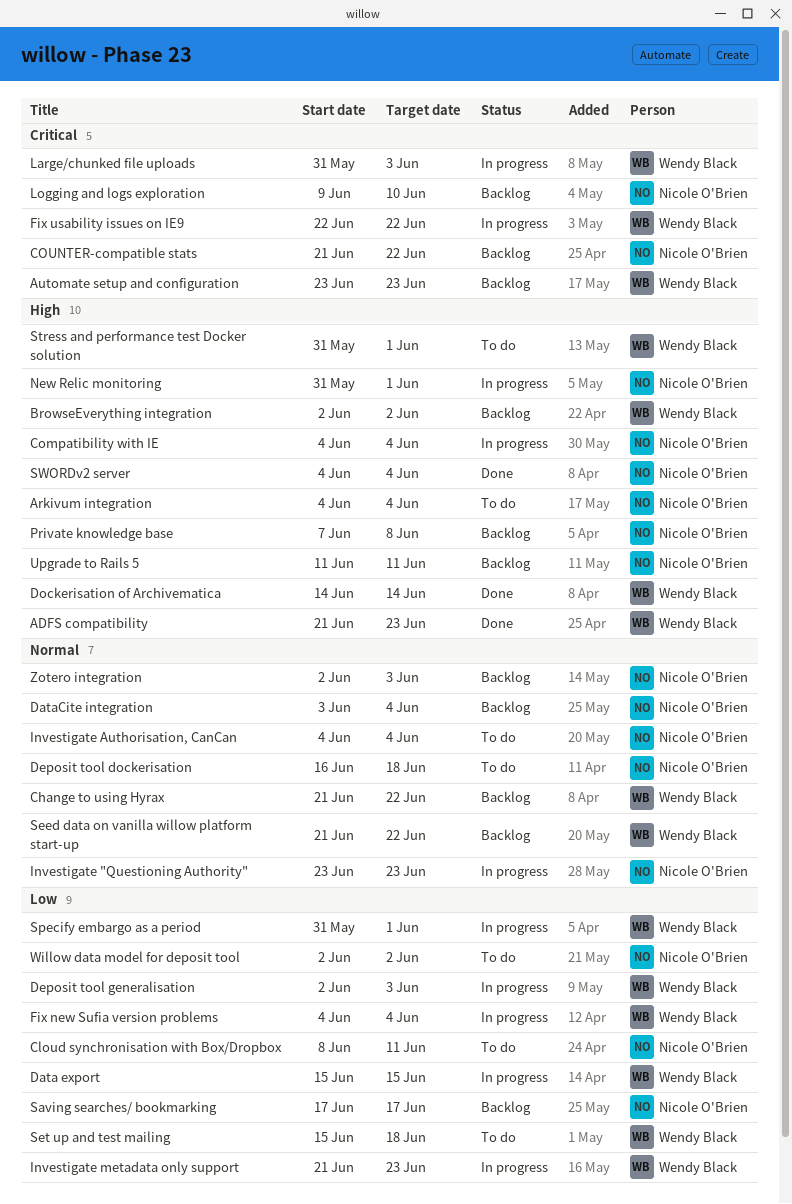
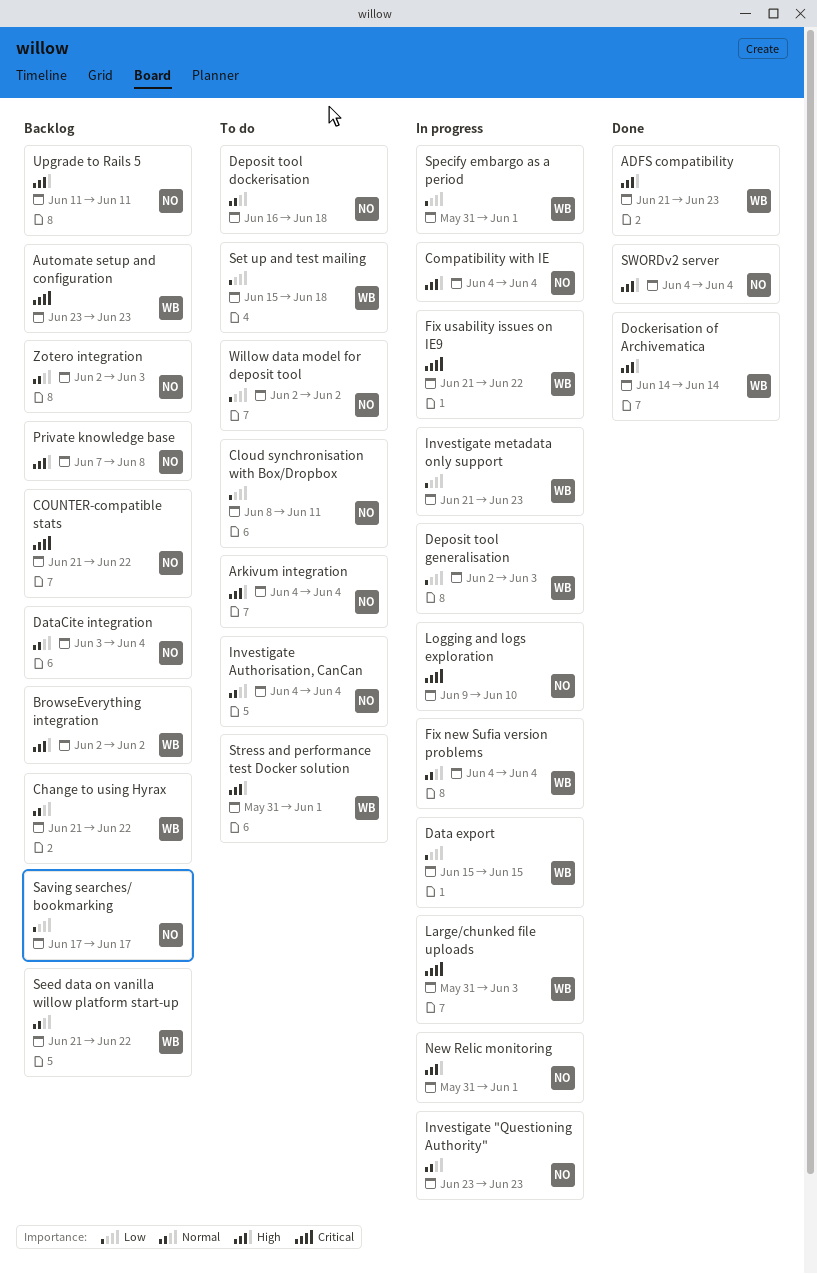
Fix new Sufia version problems, priority: Low -> Normal
Fix usability issues on IE9, start: Jun 22 -> Jun 21
Logging and logs exploration, status: Backlog -> In progress

